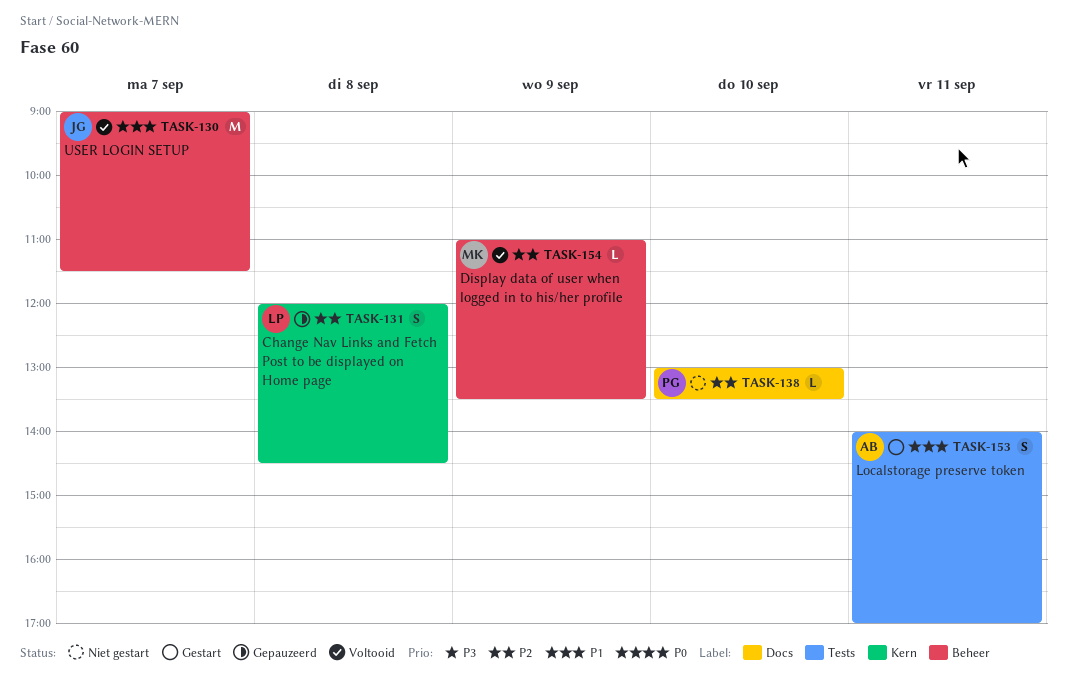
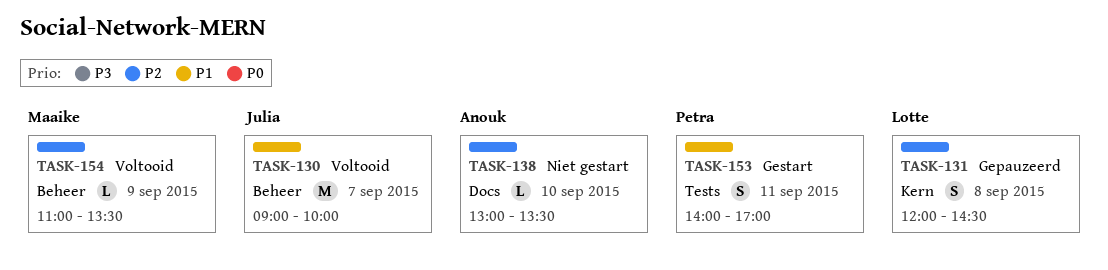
TASK-130, ends: 11:30 -> 10:00
TASK-138, owner: Petra -> Anouk
TASK-153, owner: Anouk -> Petra

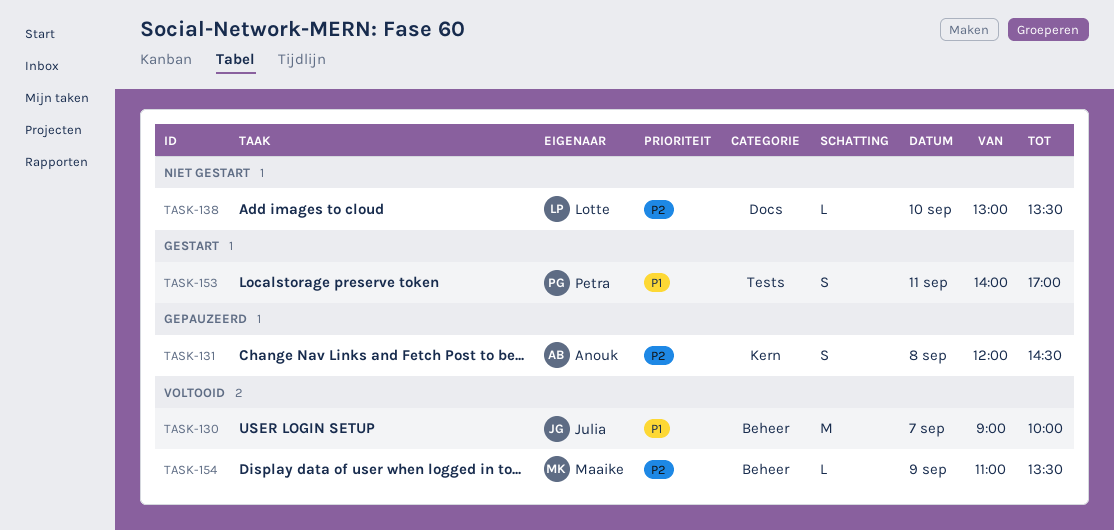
TASK-131, owner: Lotte -> Anouk
TASK-138, owner: Anouk -> Lotte

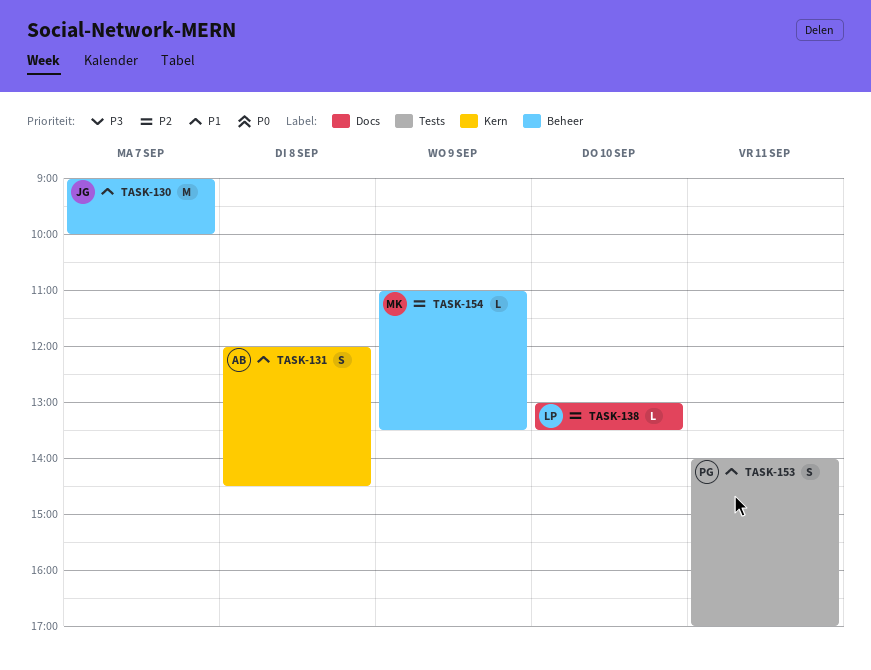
TASK-131, priority: P2 -> P1

